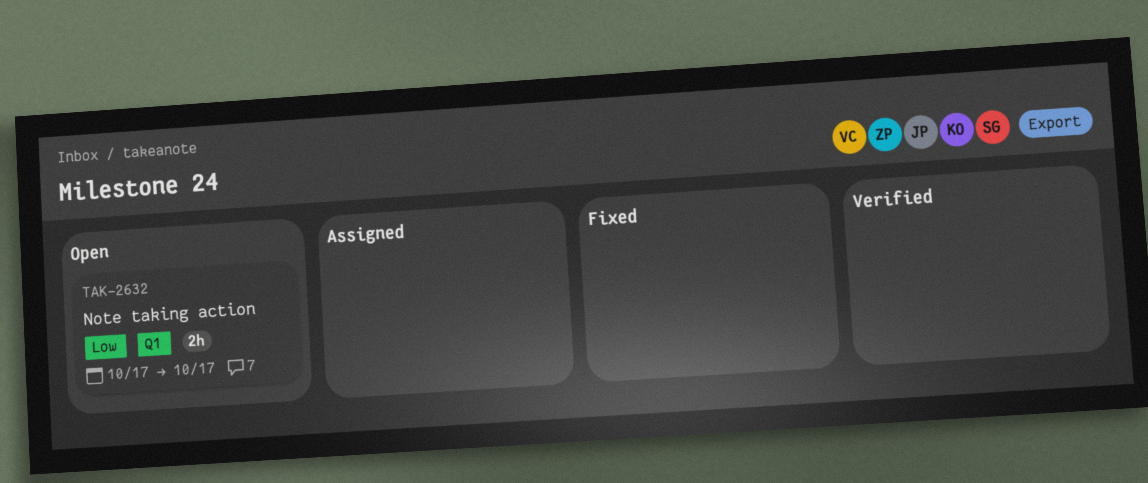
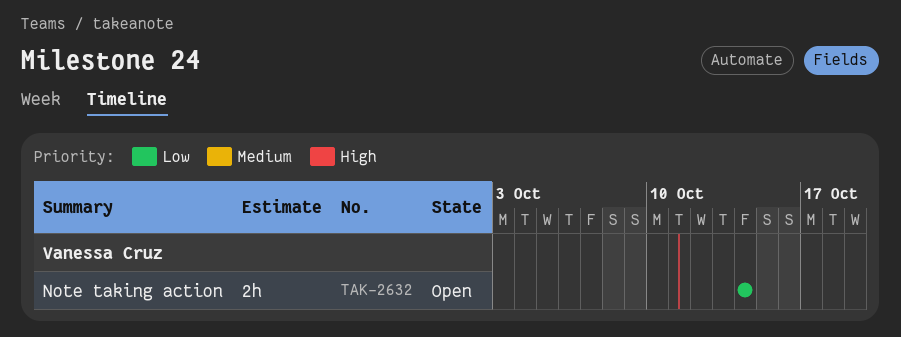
TAK-2632, start: Oct 17 -> Oct 14
TAK-2632, due: Oct 17 -> Oct 14

